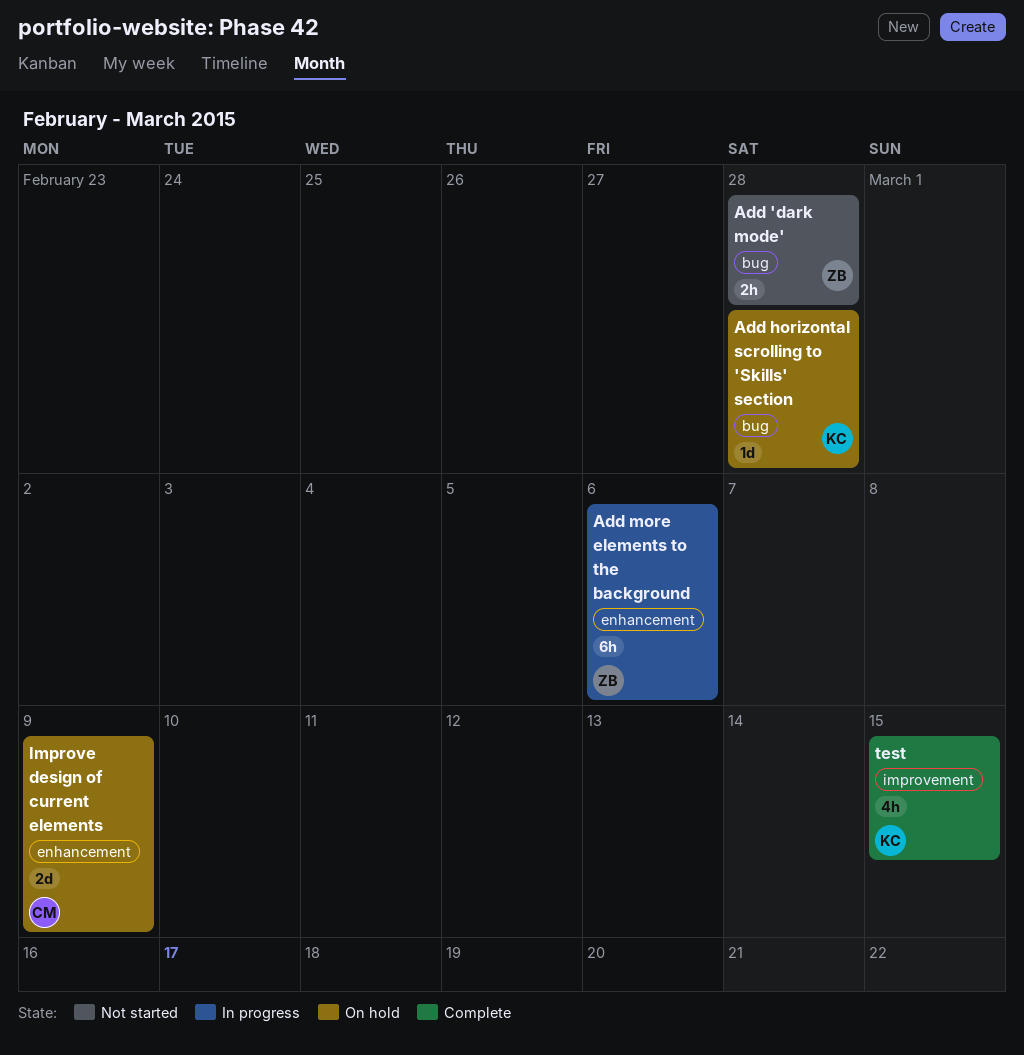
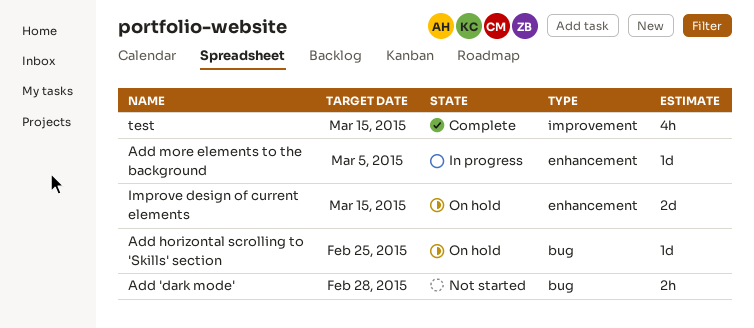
Add horizontal scrolling to 'Skills' section, due: Feb 28 -> Feb 25
Add more elements to the background, estimate: 6h -> 1d
Add more elements to the background, due: Mar 6 -> Mar 5
Improve design of current elements, due: Mar 9 -> Mar 15

